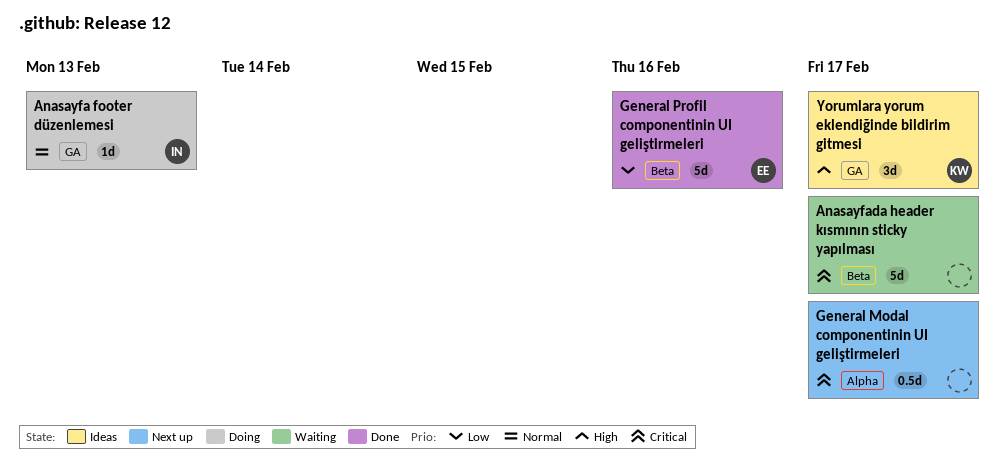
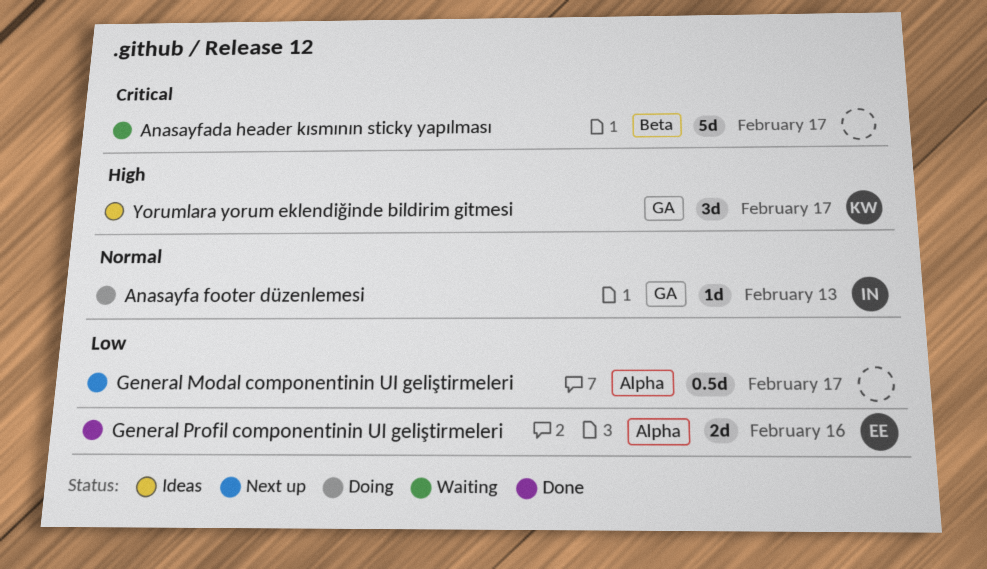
General Modal componentinin UI geliştirmeleri, priority: Critical -> Low
General Profil componentinin UI geliştirmeleri, label: Beta -> Alpha
General Profil componentinin UI geliştirmeleri, estimate: 5d -> 2d

